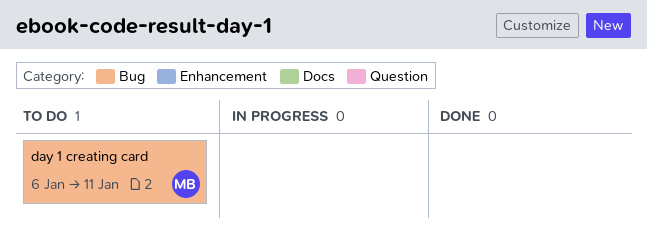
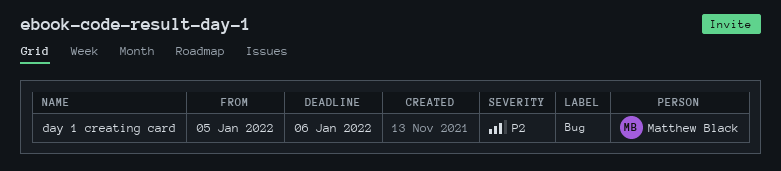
day 1 creating card, start: Jan 6 -> Jan 5
day 1 creating card, due: Jan 11 -> Jan 6

